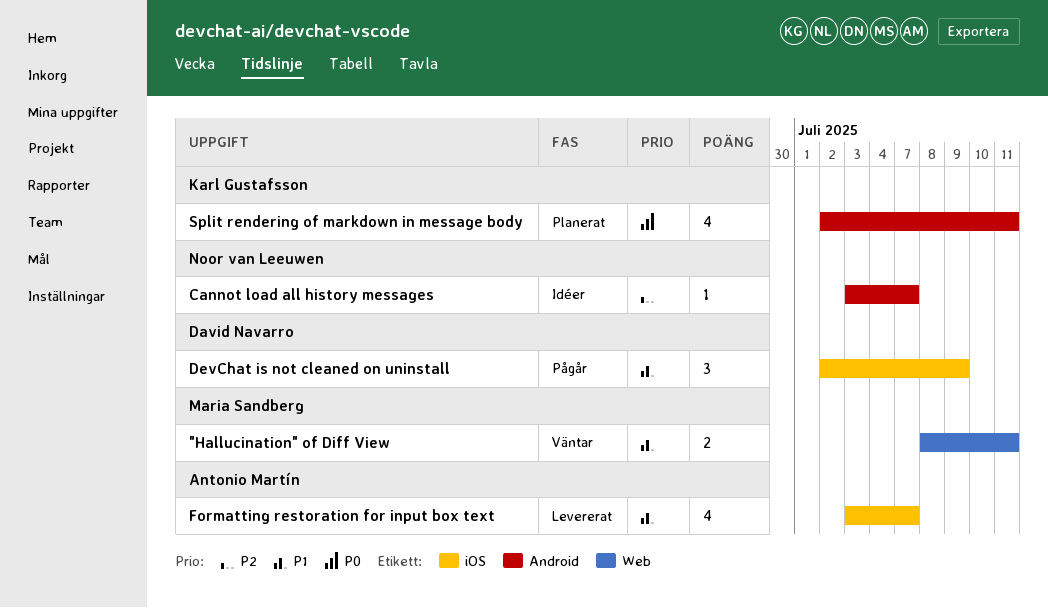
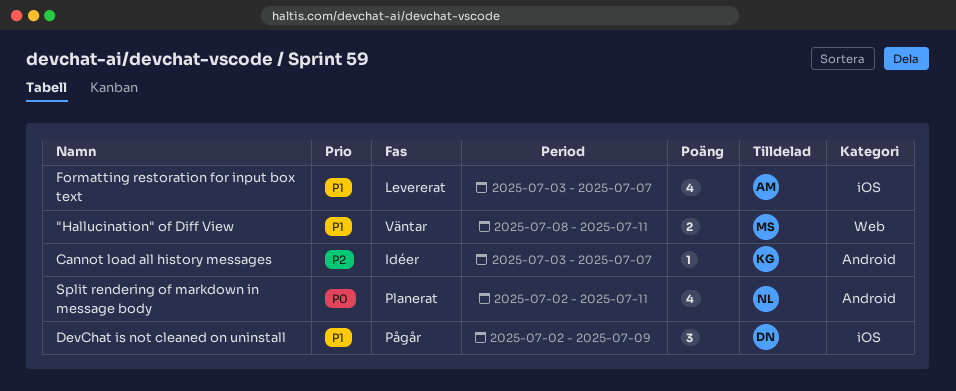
Cannot load all history messages, owner: Noor van Leeuwen -> Karl Gustafsson
Split rendering of markdown in message body, owner: Karl Gustafsson -> Noor van Leeuwen

